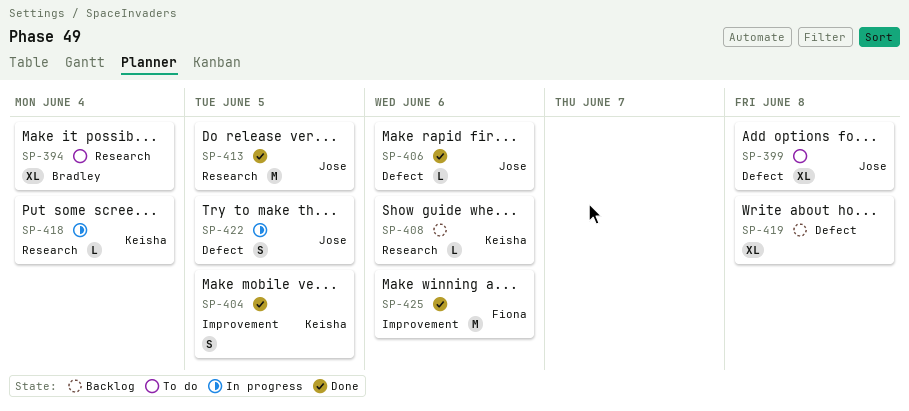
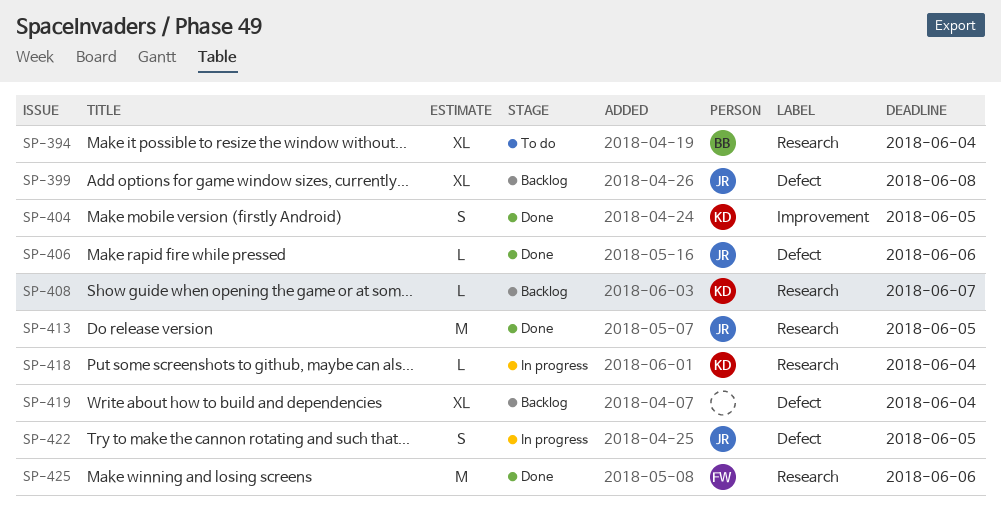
SP-399, status: To do -> Backlog
SP-408, due: Jun 6 -> Jun 7
SP-419, due: Jun 8 -> Jun 4
SP-425, label: Improvement -> Research

